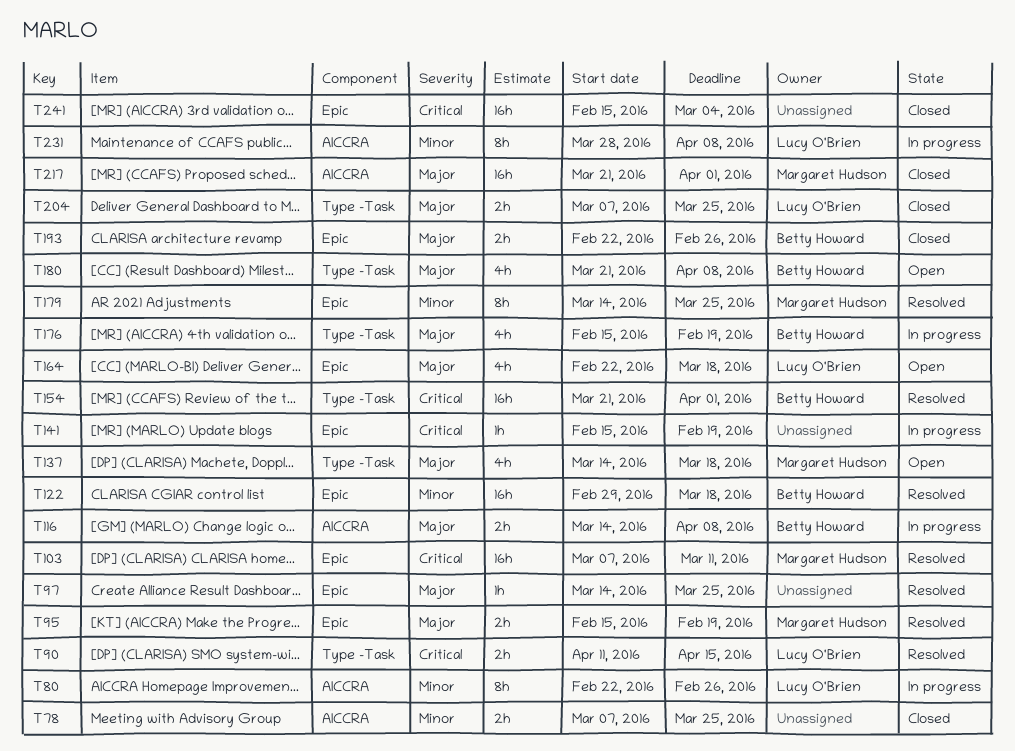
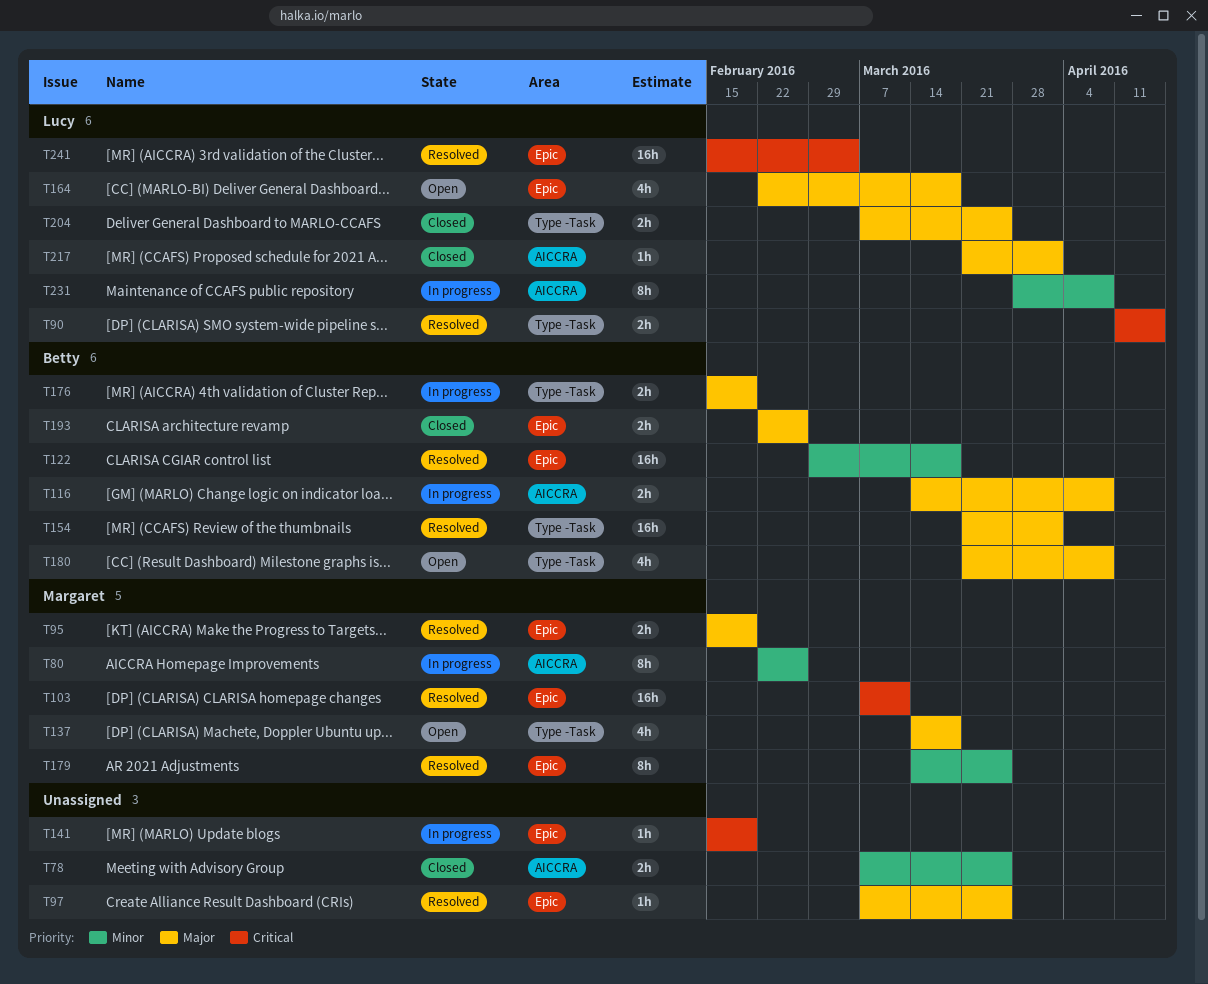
T80, owner: Lucy O'Brien -> Margaret Hudson
T97, start: Mar 14 -> Mar 7
T154, priority: Critical -> Major
T176, estimate: 4h -> 2h
T217, owner: Margaret Hudson -> Lucy O'Brien
T217, estimate: 16h -> 1h
T241, status: Closed -> Resolved
T241, owner: none -> Lucy O'Brien

